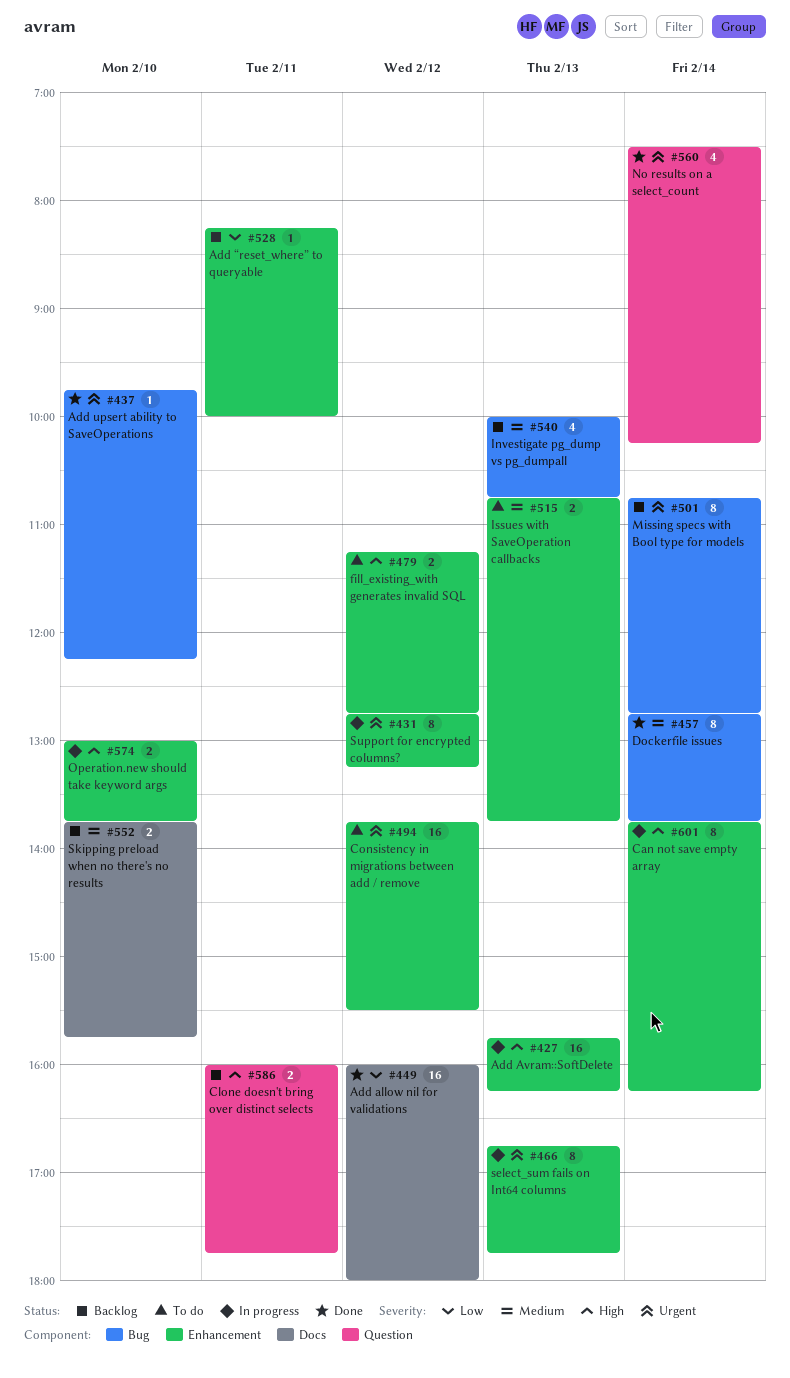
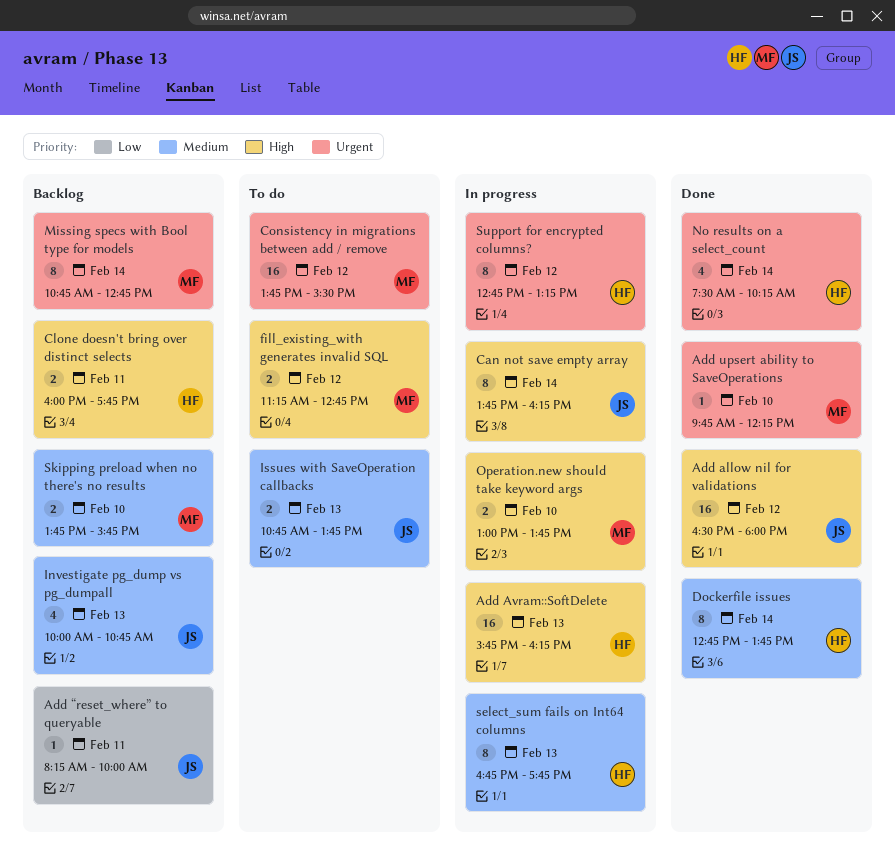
Add allow nil for validations, priority: Low -> High
Add allow nil for validations, begins: 16:00 -> 16:30
select_sum fails on Int64 columns, priority: Urgent -> Medium

